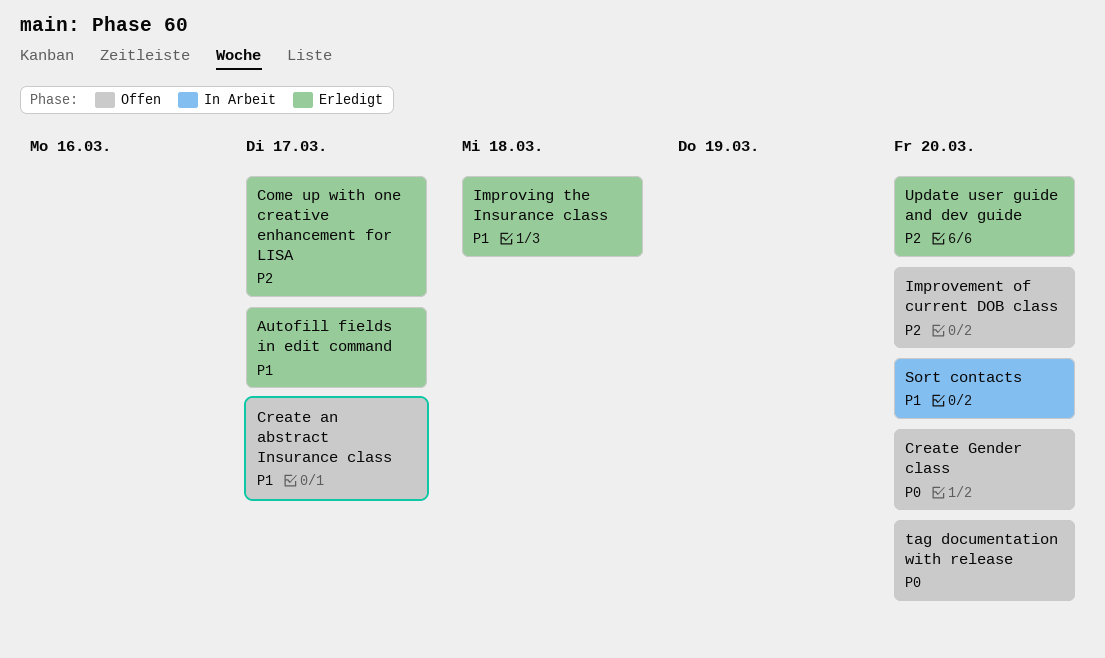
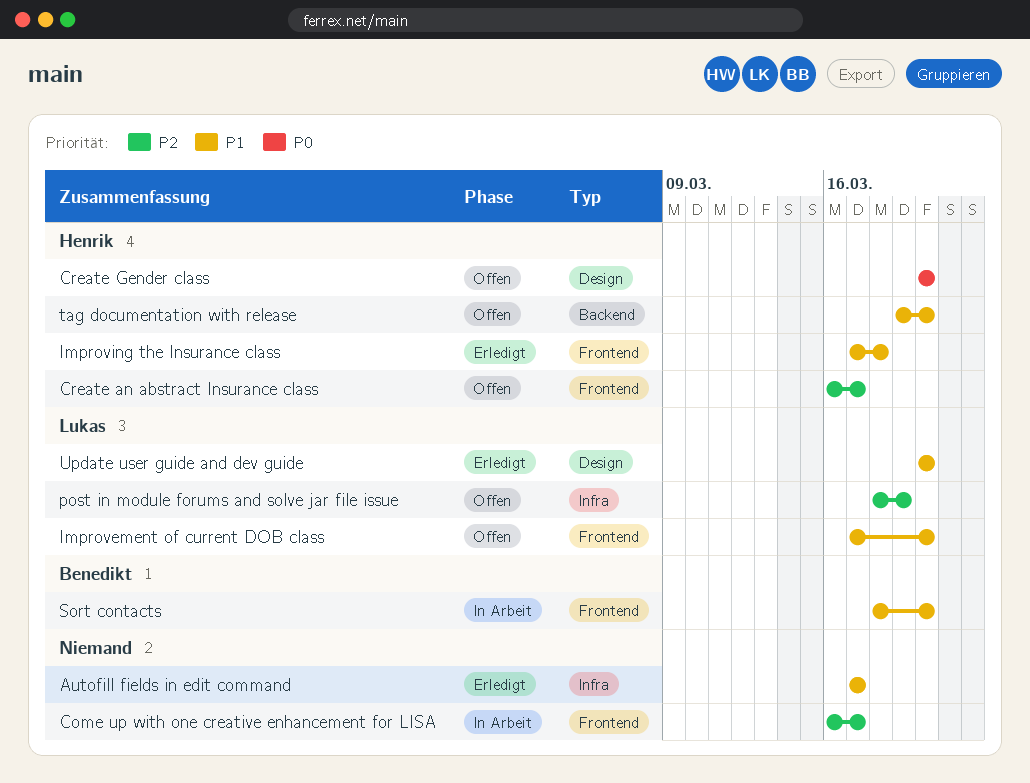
Come up with one creative enhancement for LISA, status: Erledigt -> In Arbeit
Create an abstract Insurance class, priority: P1 -> P2
Improvement of current DOB class, priority: P2 -> P1
post in module forums and solve jar file issue: none -> present
tag documentation with release, priority: P0 -> P1
Update user guide and dev guide, priority: P2 -> P1

